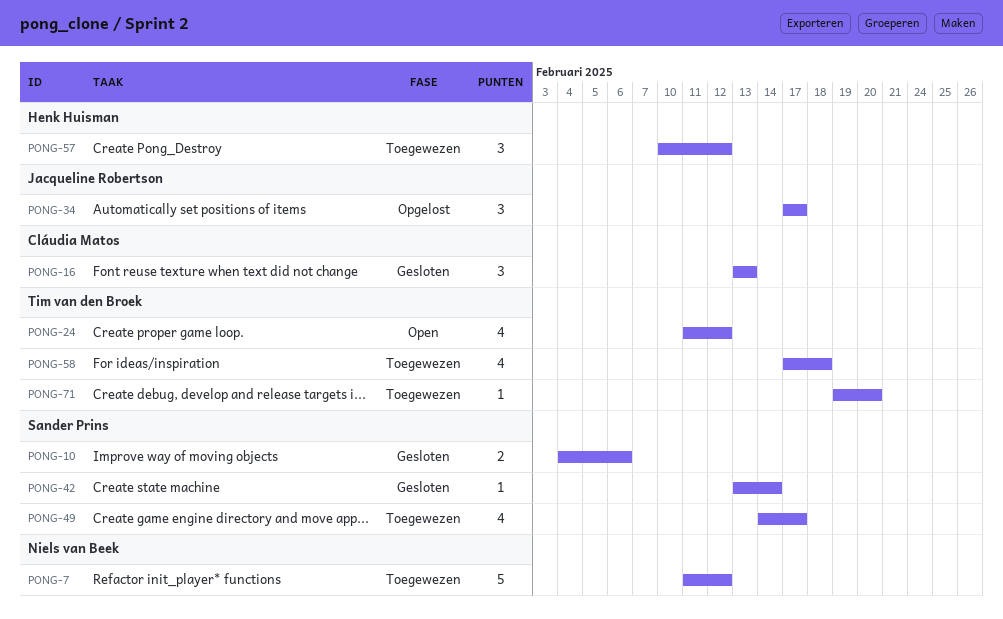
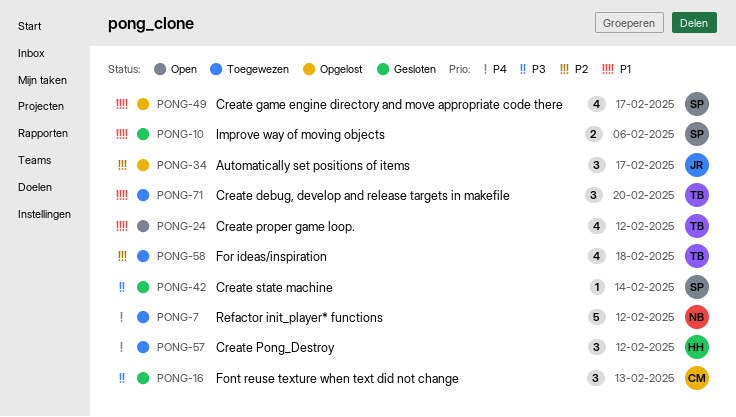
PONG-49, status: Toegewezen -> Opgelost
PONG-71, estimate: 1 -> 3

